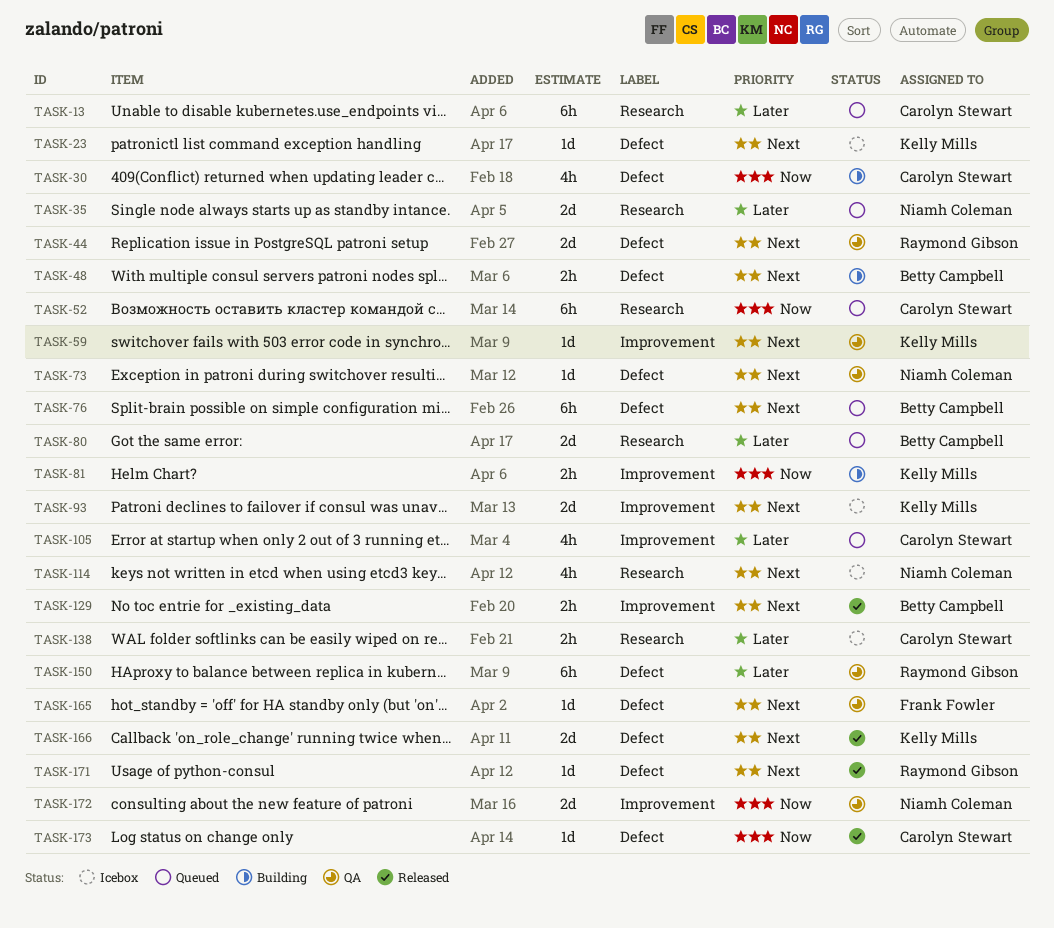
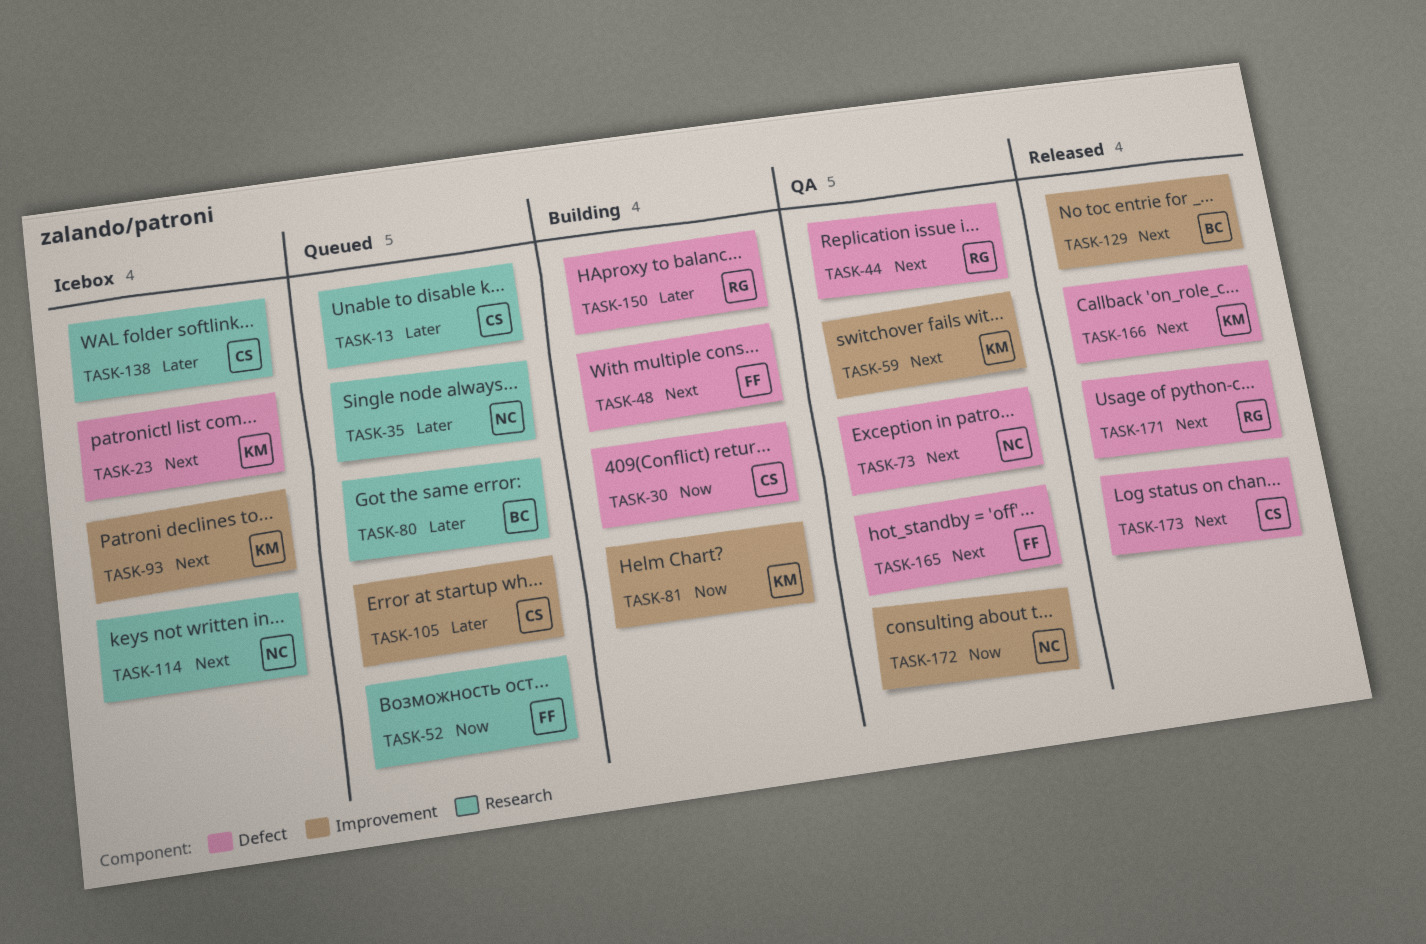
TASK-48, owner: Betty Campbell -> Frank Fowler
TASK-52, owner: Carolyn Stewart -> Frank Fowler
TASK-76: present -> none
TASK-150, status: QA -> Building
TASK-173, priority: Now -> Next

